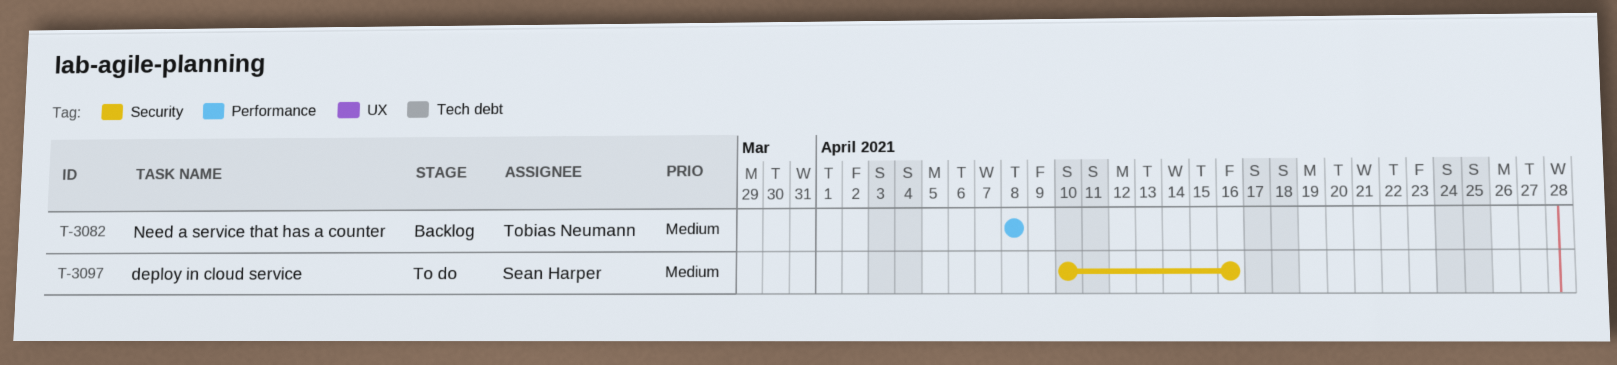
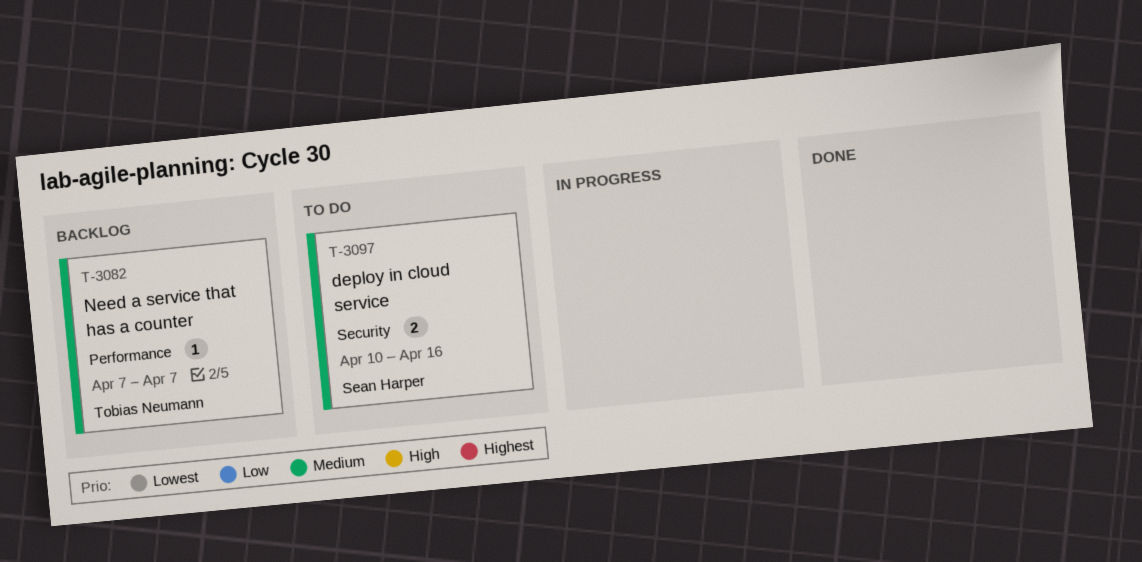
T-3082, start: Apr 8 -> Apr 7
T-3082, due: Apr 8 -> Apr 7

